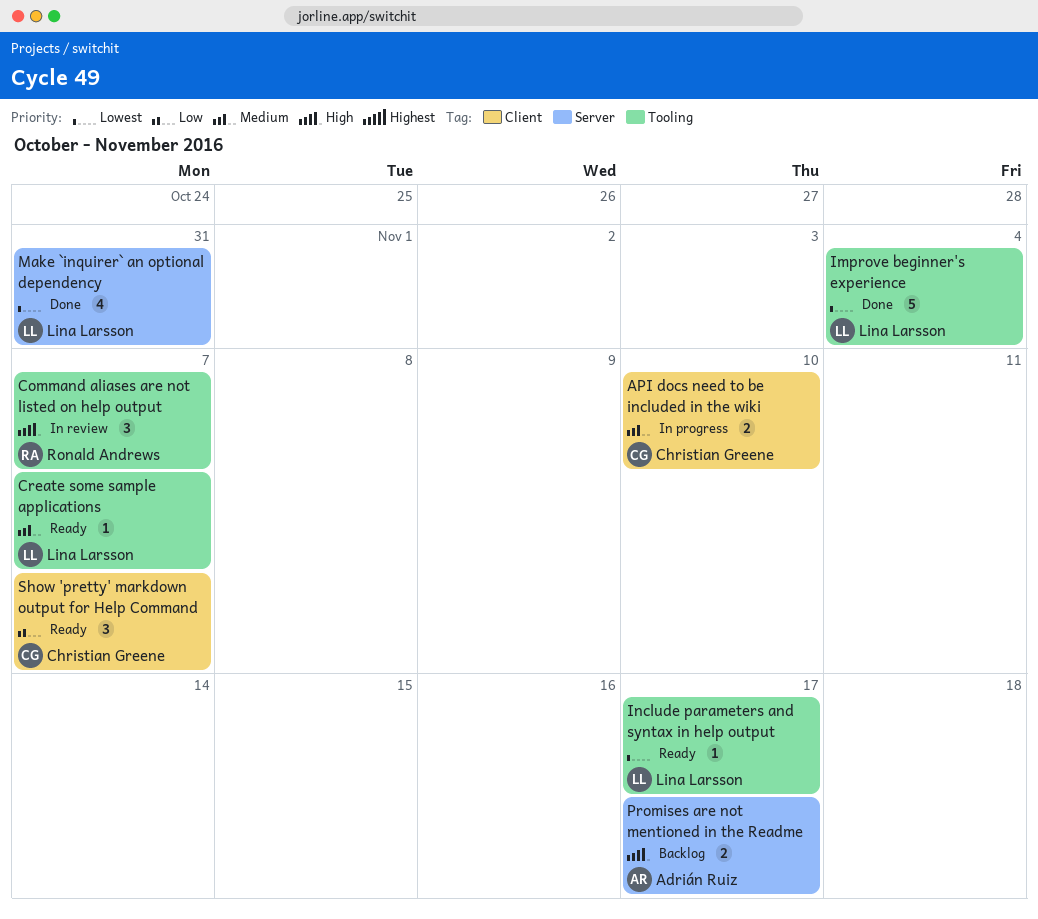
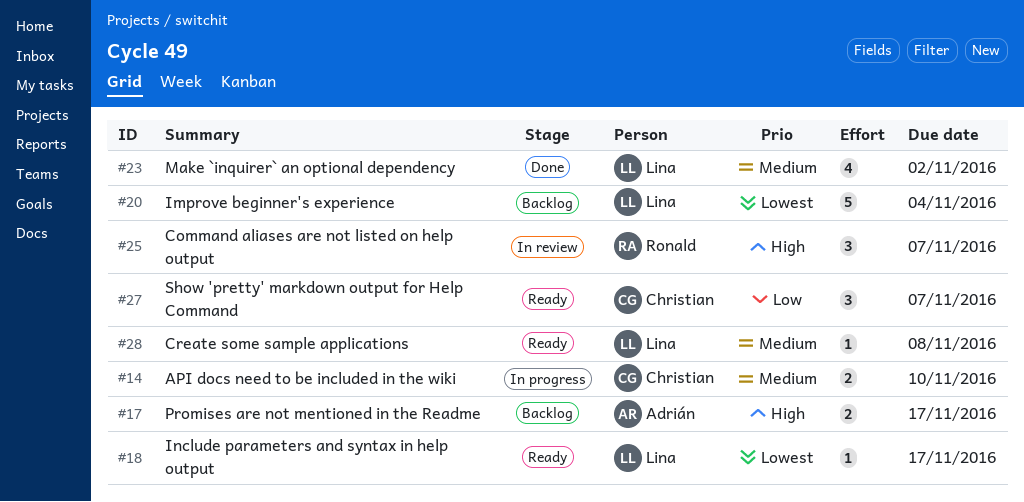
Create some sample applications, due: Nov 7 -> Nov 8
Improve beginner's experience, status: Done -> Backlog
Make `inquirer` an optional dependency, priority: Lowest -> Medium
Make `inquirer` an optional dependency, due: Oct 31 -> Nov 2

